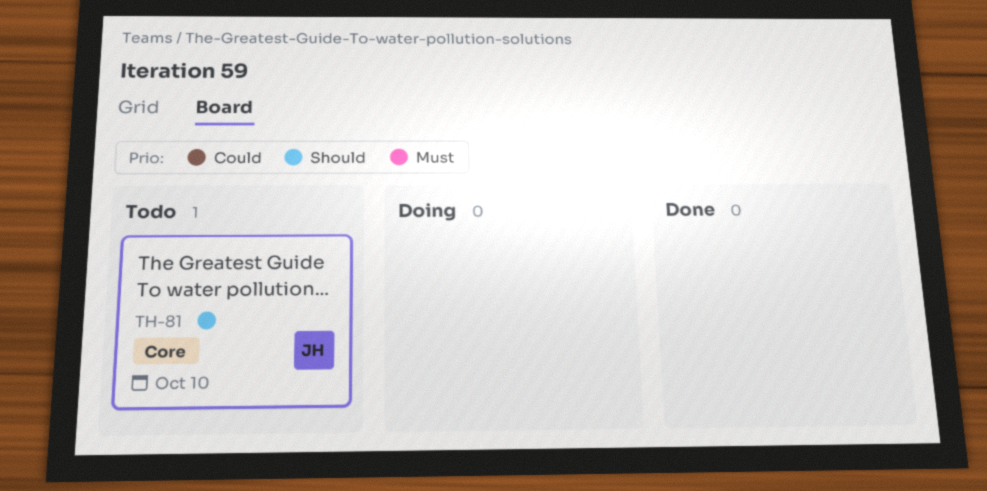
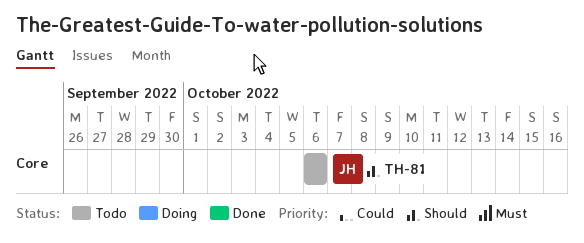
TH-81, due: Oct 10 -> Oct 6

